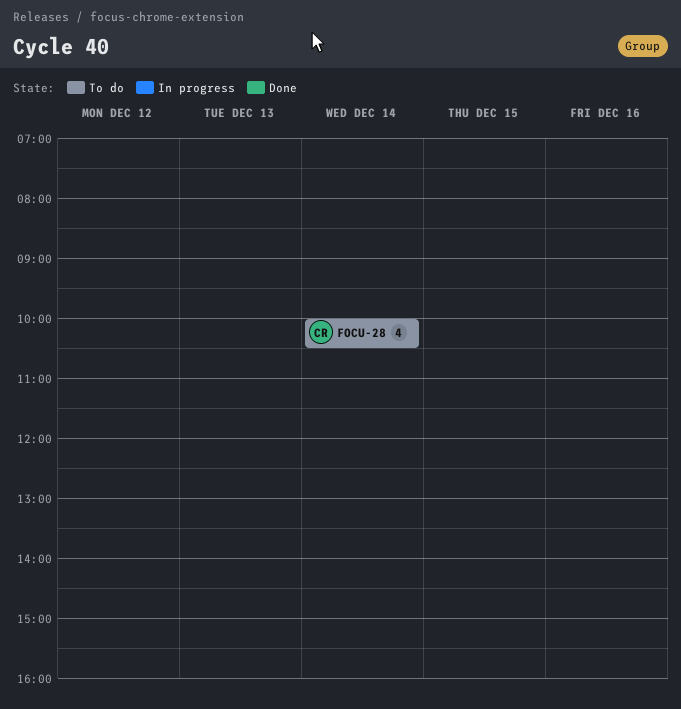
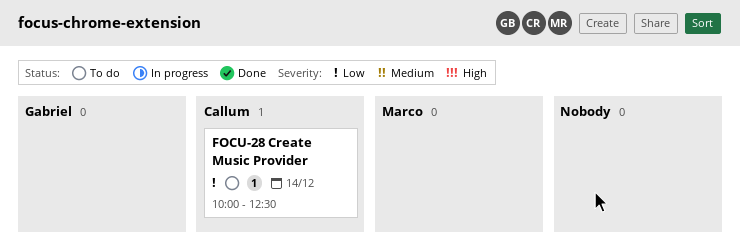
FOCU-28, estimate: 4 -> 1
FOCU-28, ends: 10:30 -> 12:30

